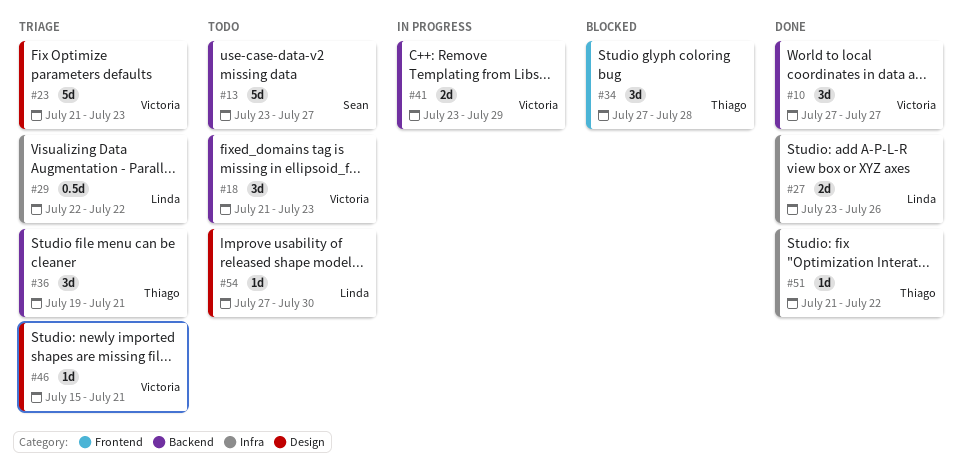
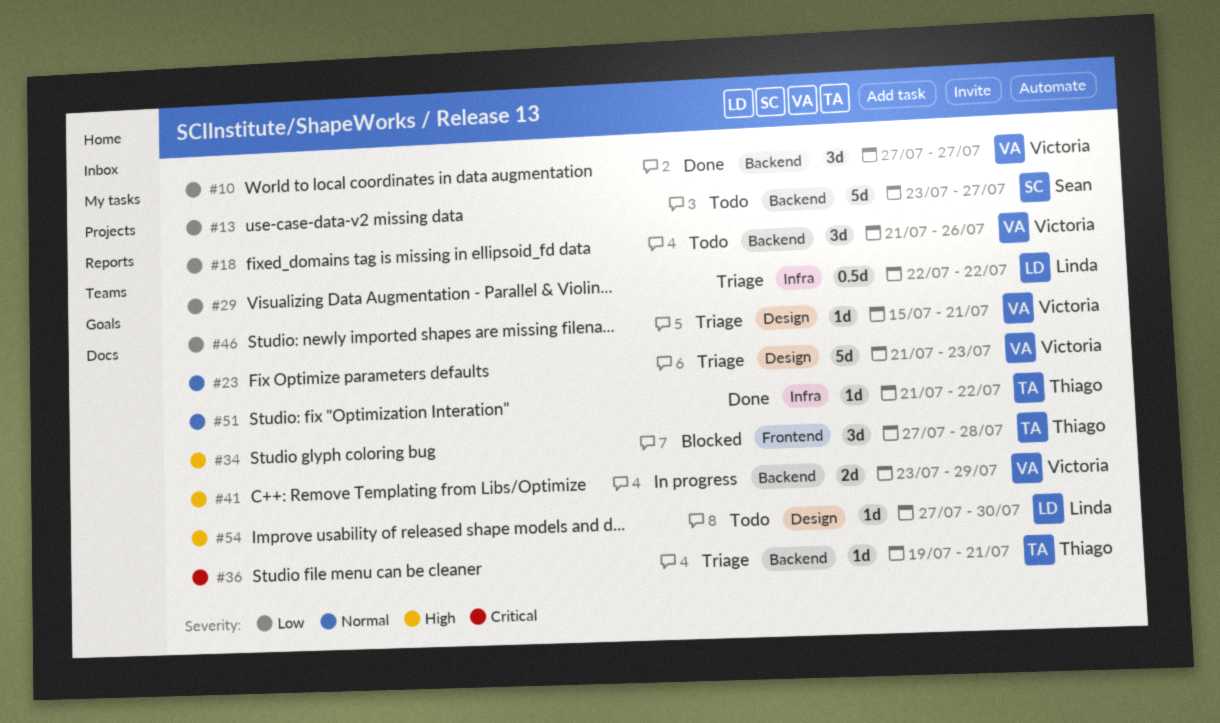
#18, due: Jul 23 -> Jul 26
#27: present -> none
#36, estimate: 3d -> 1d

